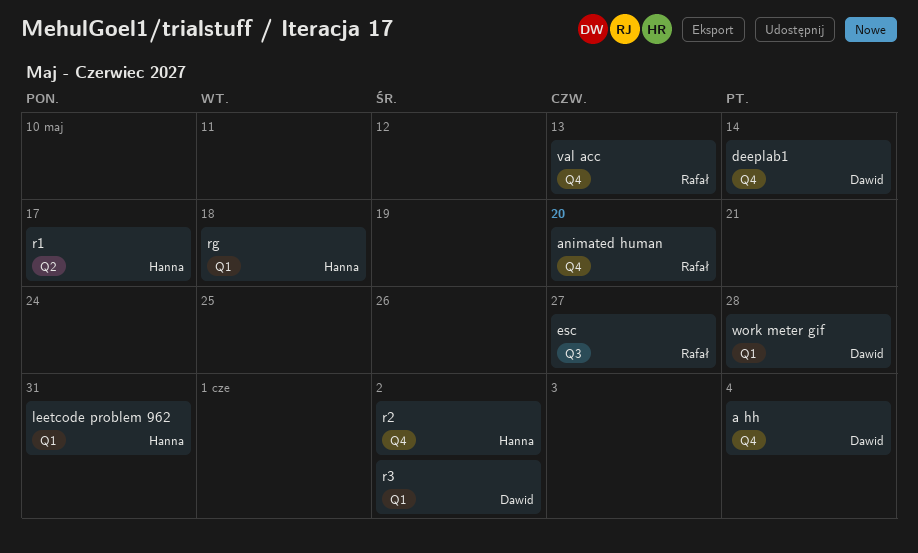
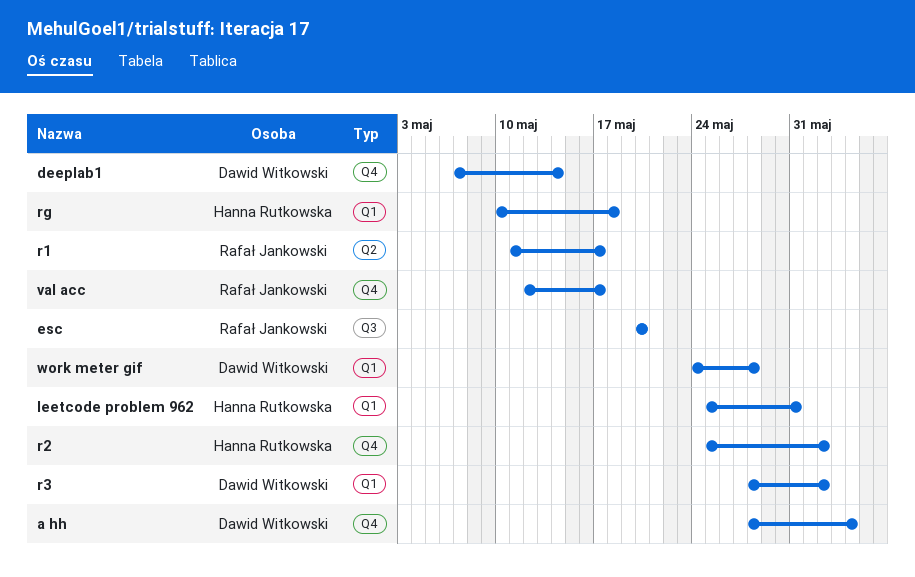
animated human: present -> none
esc, due: May 27 -> May 20
r1, owner: Hanna Rutkowska -> Rafał Jankowski
val acc, due: May 13 -> May 17

